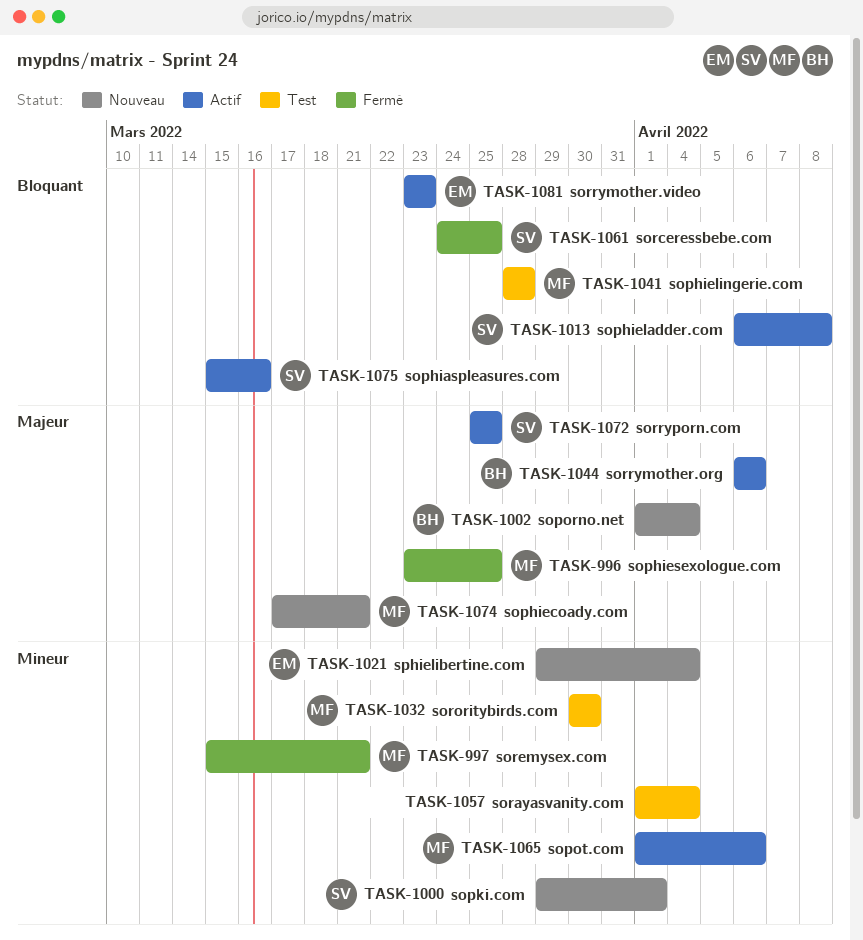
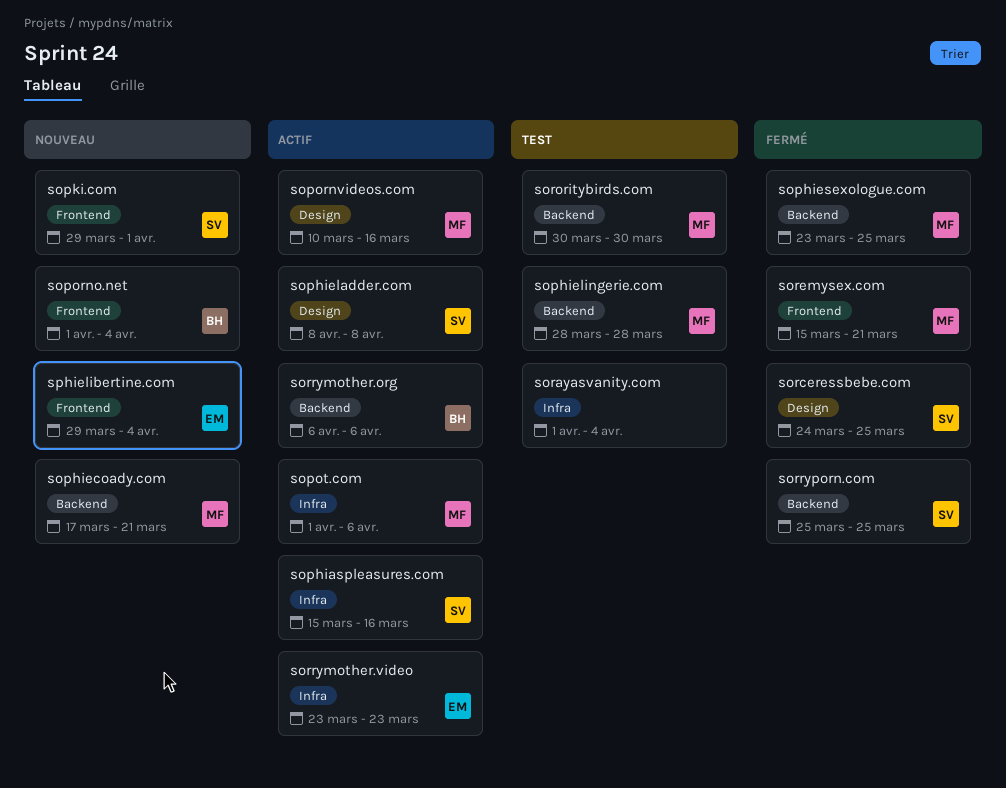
sophieladder.com, start: Apr 6 -> Apr 8
sopornvideos.com: none -> present
sorryporn.com, status: Actif -> Fermé

